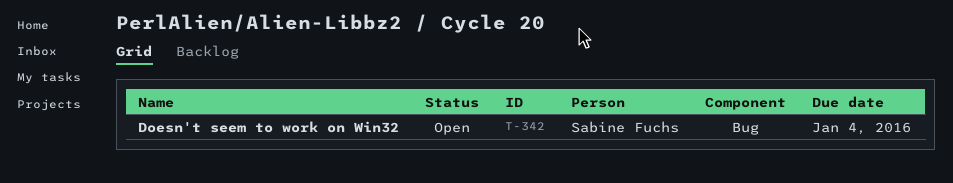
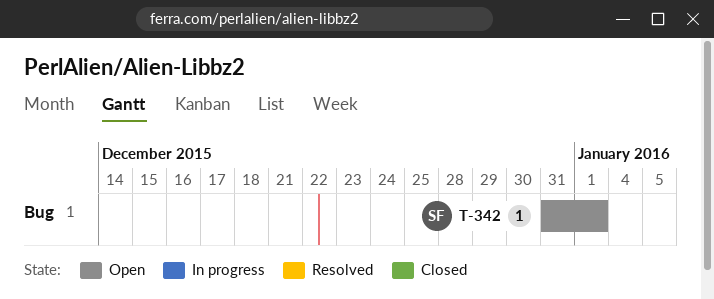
T-342, due: Jan 4 -> Jan 1

